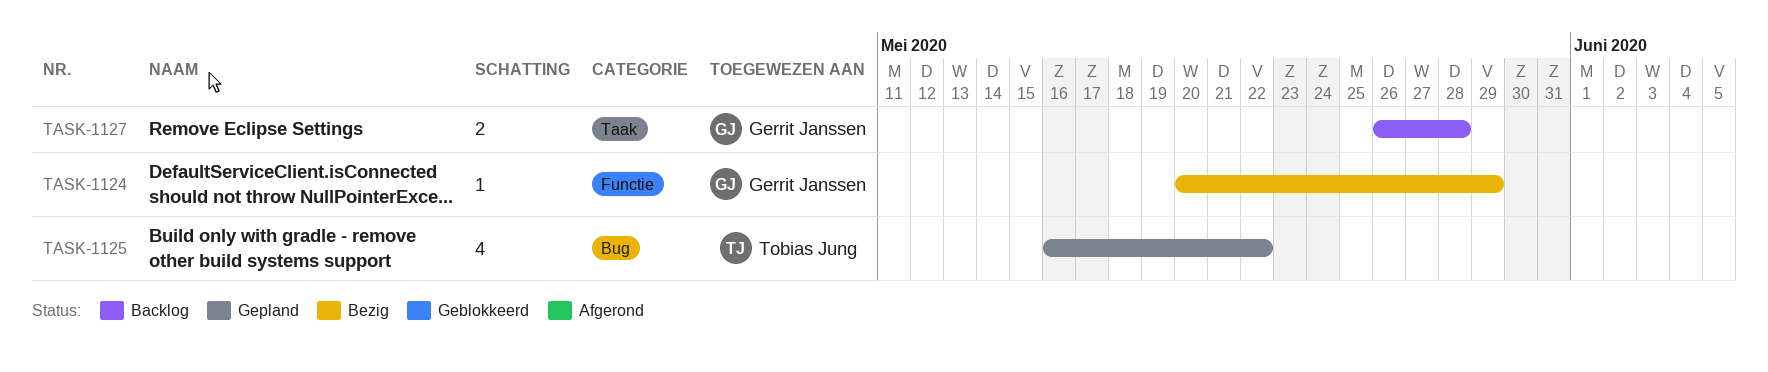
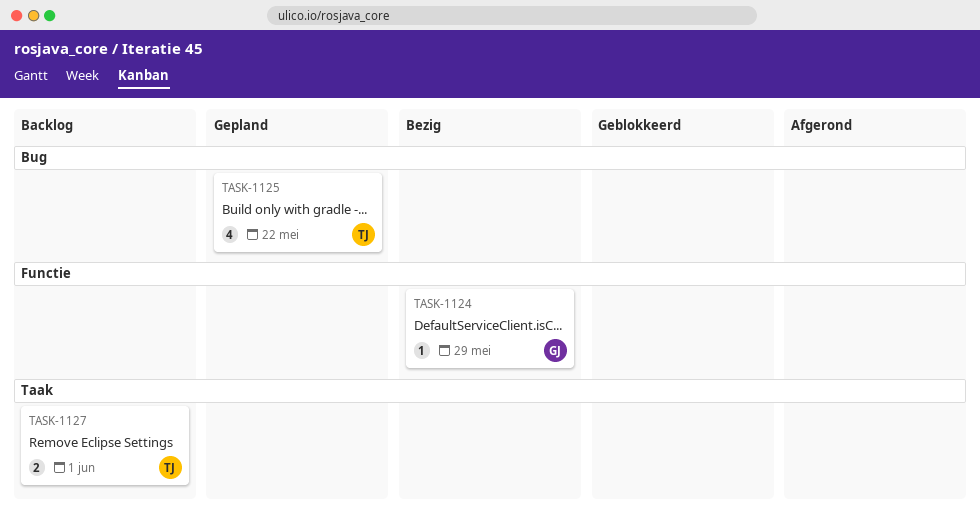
TASK-1127, owner: Gerrit Janssen -> Tobias Jung
TASK-1127, due: May 28 -> Jun 1

